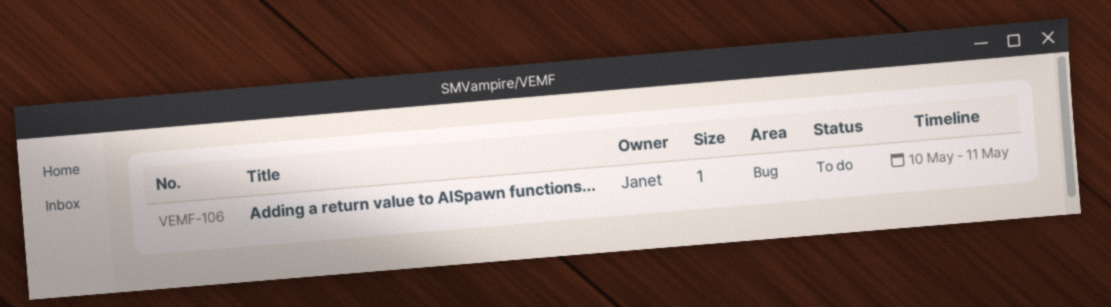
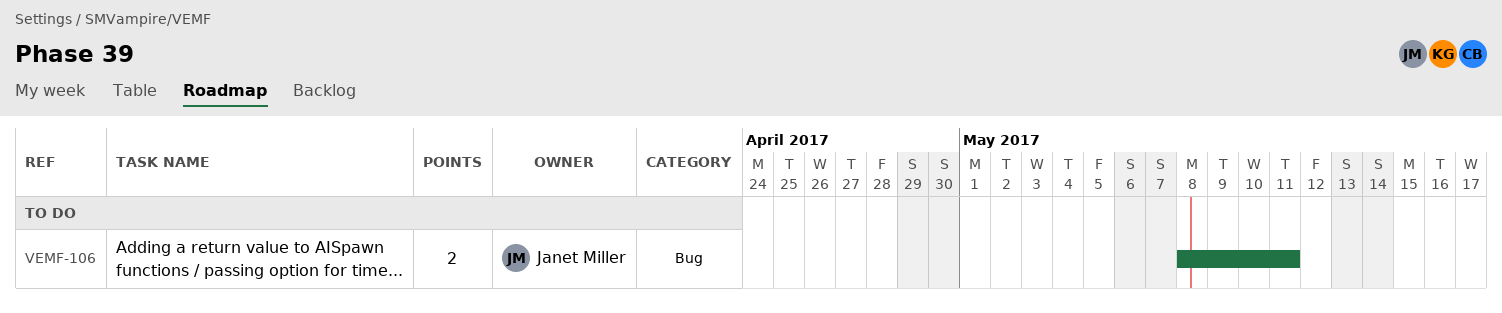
VEMF-106, estimate: 1 -> 2
VEMF-106, start: May 10 -> May 8

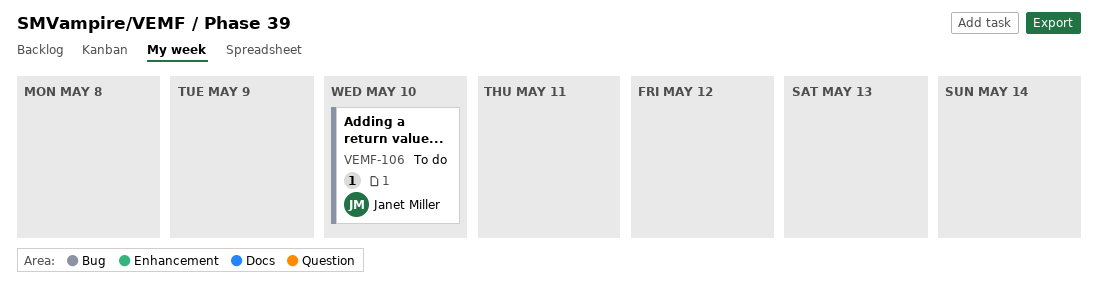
VEMF-106, estimate: 2 -> 1
VEMF-106, due: May 11 -> May 10

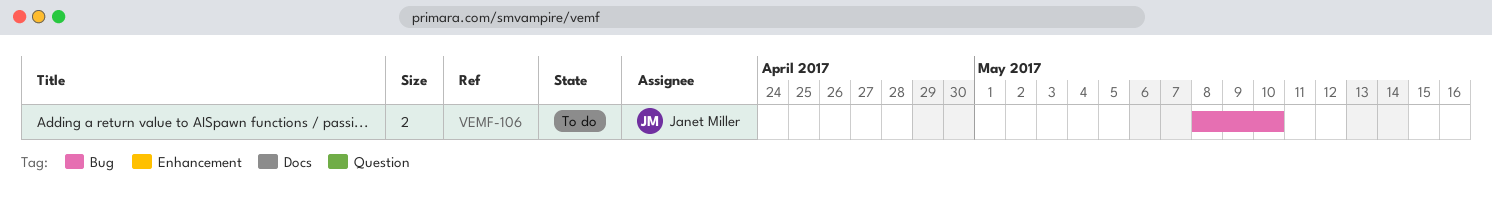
VEMF-106, estimate: 1 -> 2

